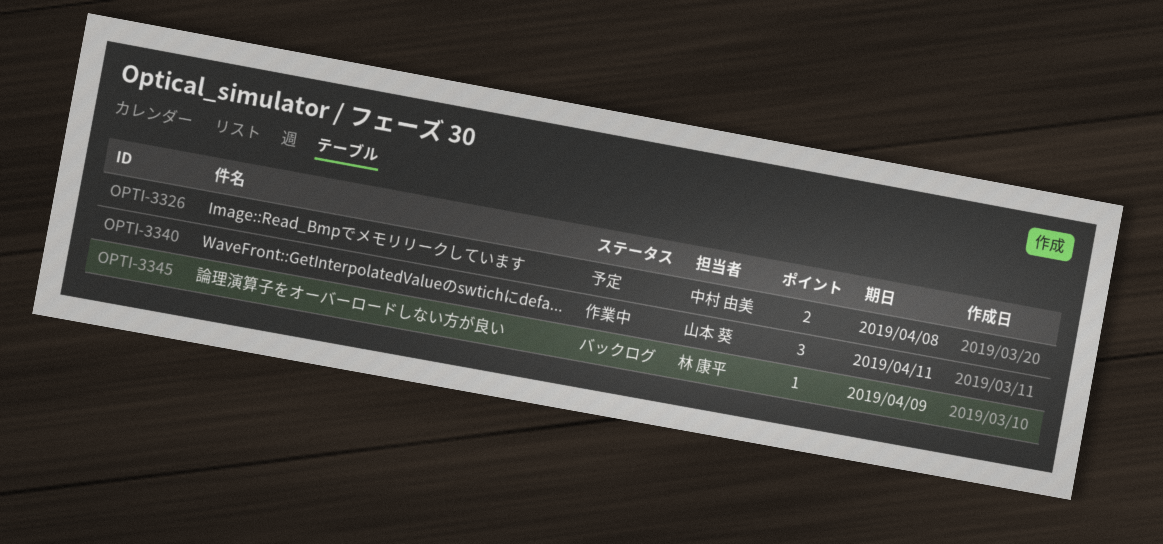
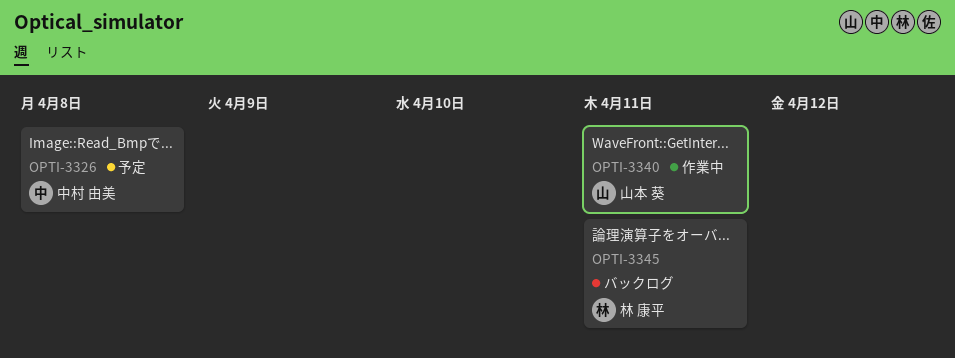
OPTI-3345, due: Apr 9 -> Apr 11

